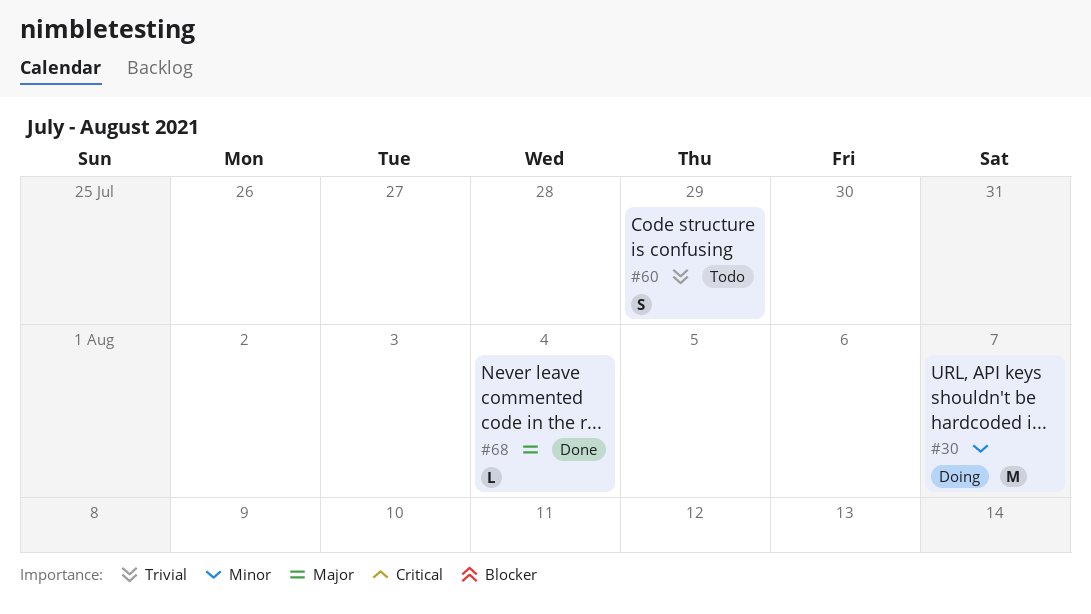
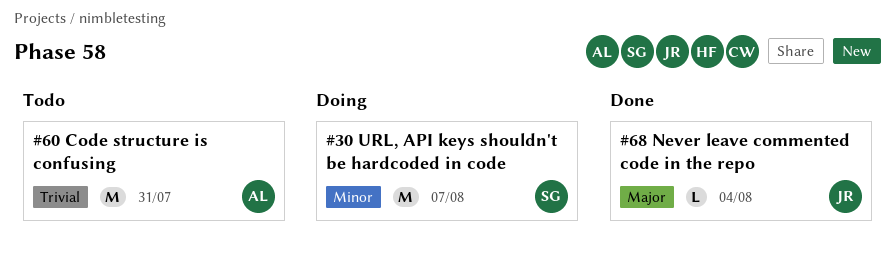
#60, estimate: S -> M
#60, due: Jul 29 -> Jul 31

